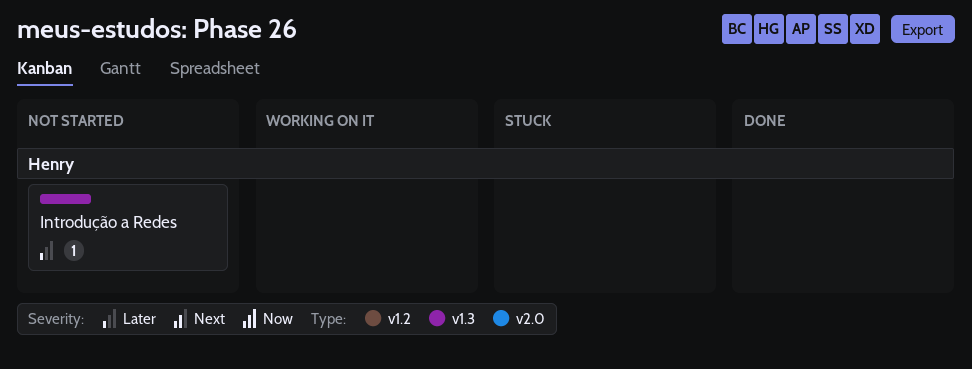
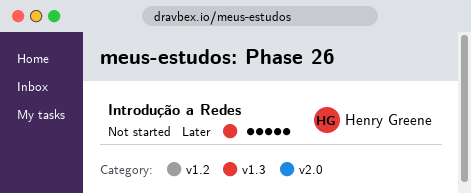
Introdução a Redes, estimate: 1 -> 5

